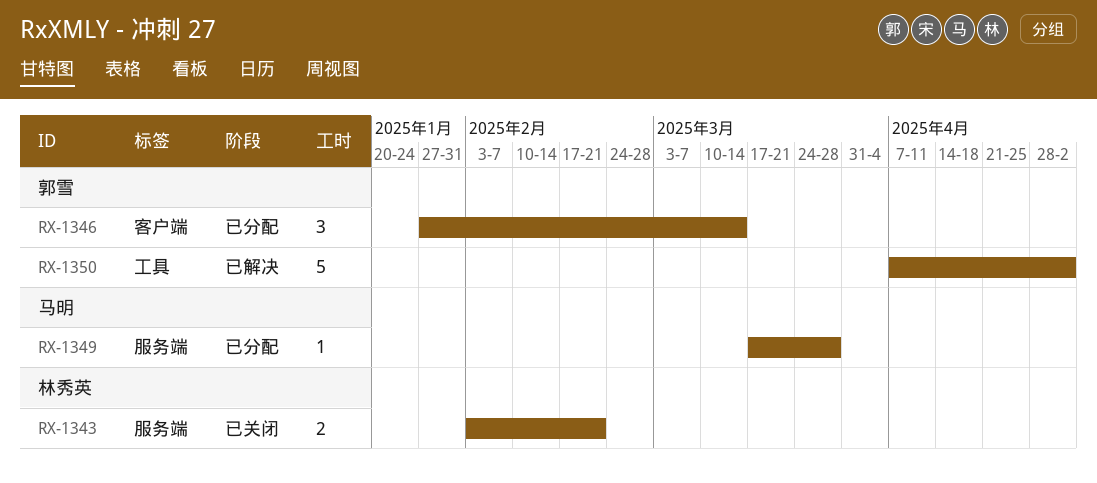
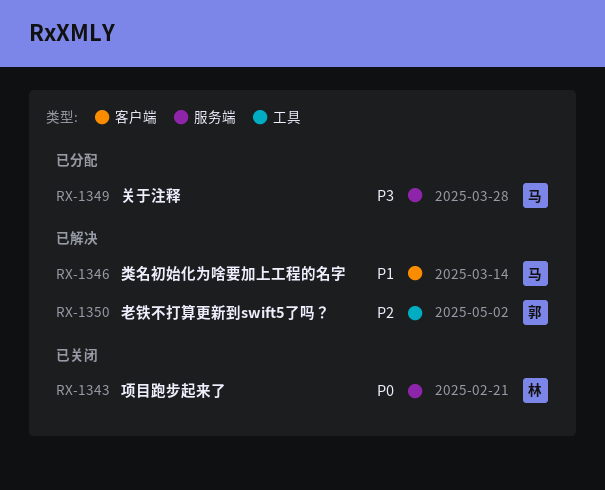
RX-1346, status: 已分配 -> 已解决
RX-1346, owner: 郭雪 -> 马明

